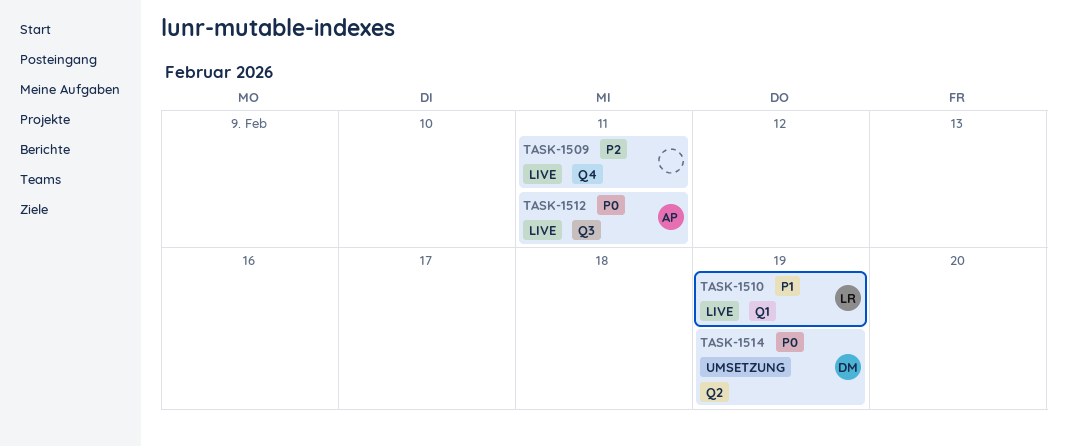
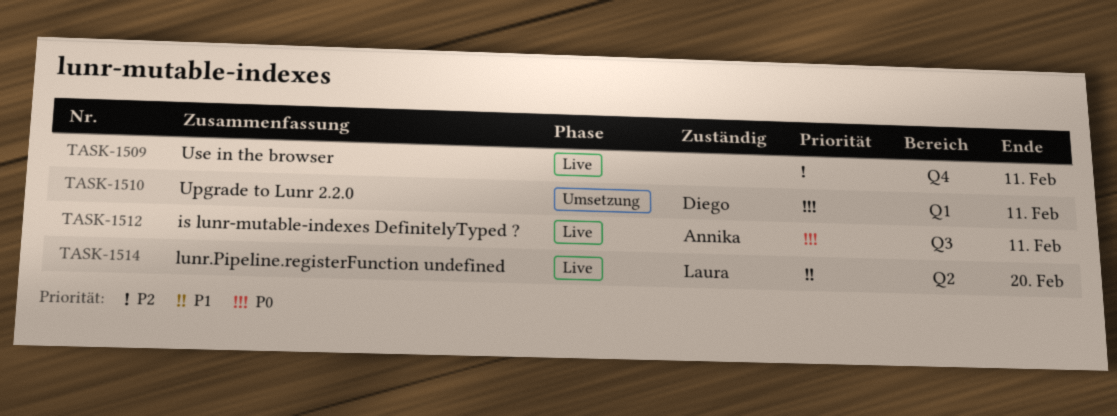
TASK-1510, status: Live -> Umsetzung
TASK-1510, owner: Laura -> Diego
TASK-1510, priority: P1 -> P0
TASK-1510, due: Feb 19 -> Feb 11
TASK-1514, status: Umsetzung -> Live
TASK-1514, owner: Diego -> Laura
TASK-1514, priority: P0 -> P1
TASK-1514, due: Feb 19 -> Feb 20

